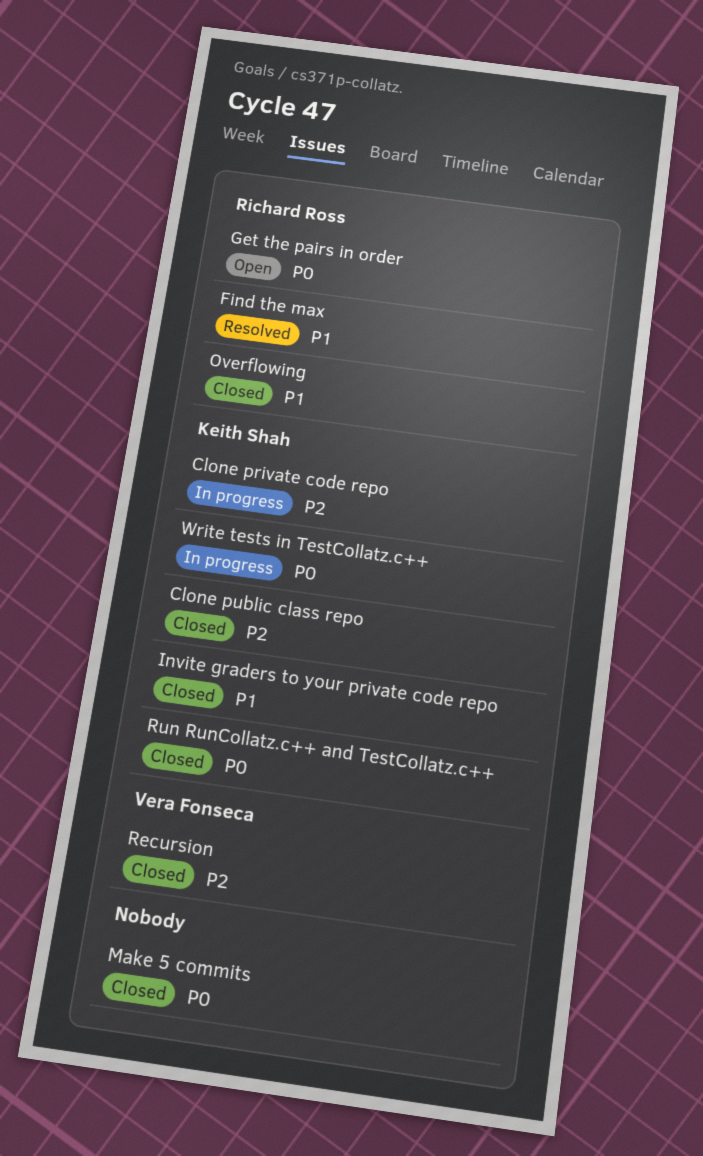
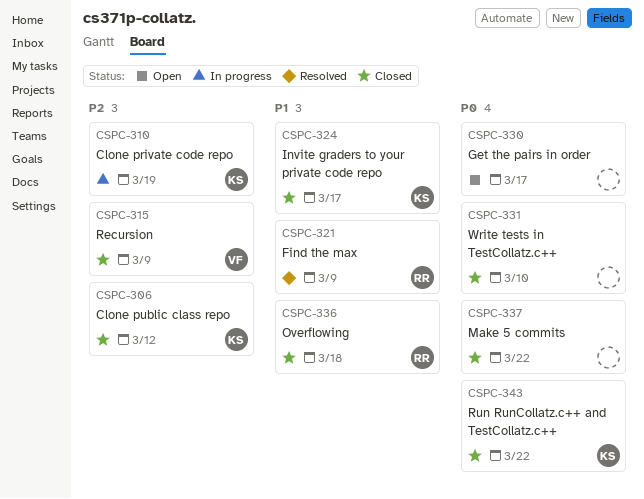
Get the pairs in order, owner: Richard Ross -> none
Write tests in TestCollatz.c++, status: In progress -> Closed
Write tests in TestCollatz.c++, owner: Keith Shah -> none

